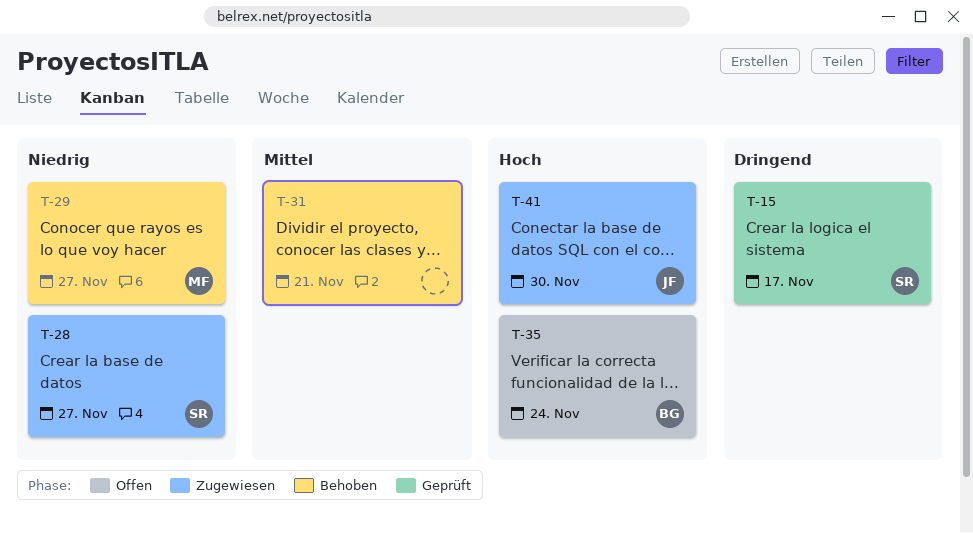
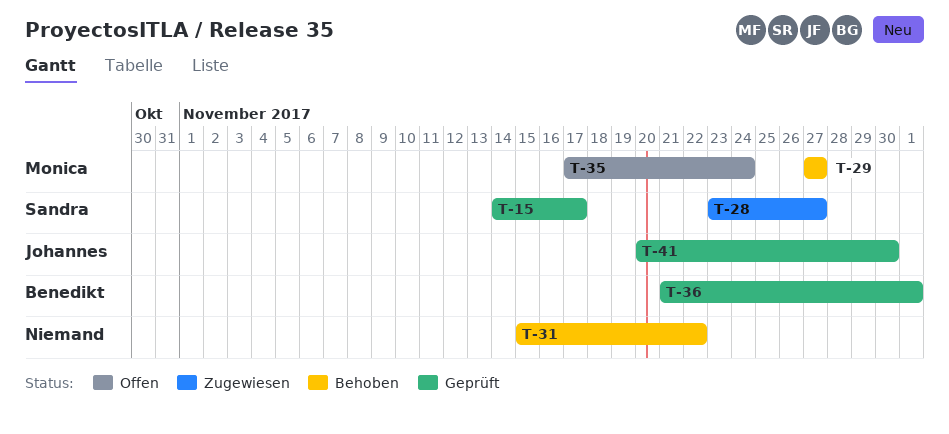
T-31, due: Nov 21 -> Nov 22
T-35, owner: Benedikt -> Monica
T-36: none -> present
T-41, status: Zugewiesen -> Geprüft

